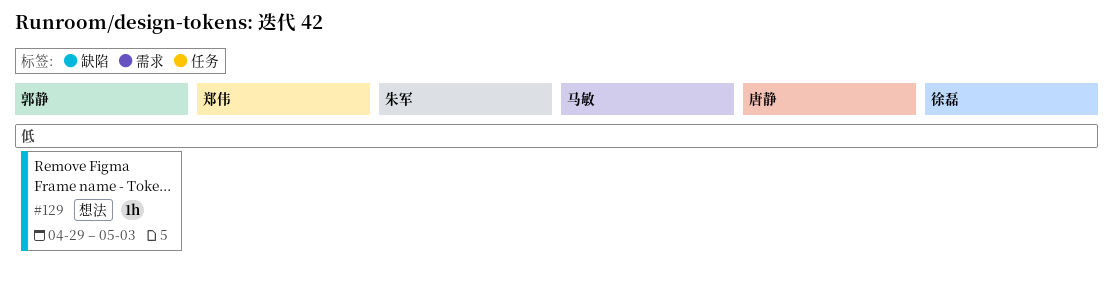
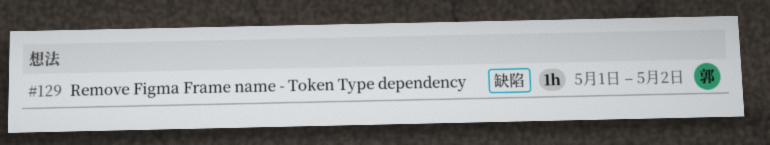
#129, start: Apr 29 -> May 1
#129, due: May 3 -> May 2

